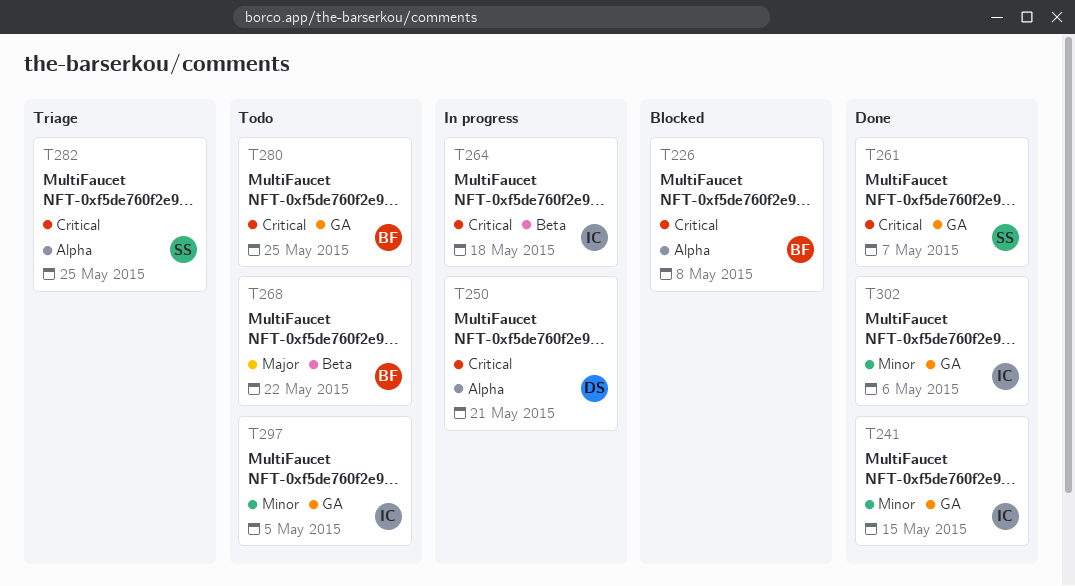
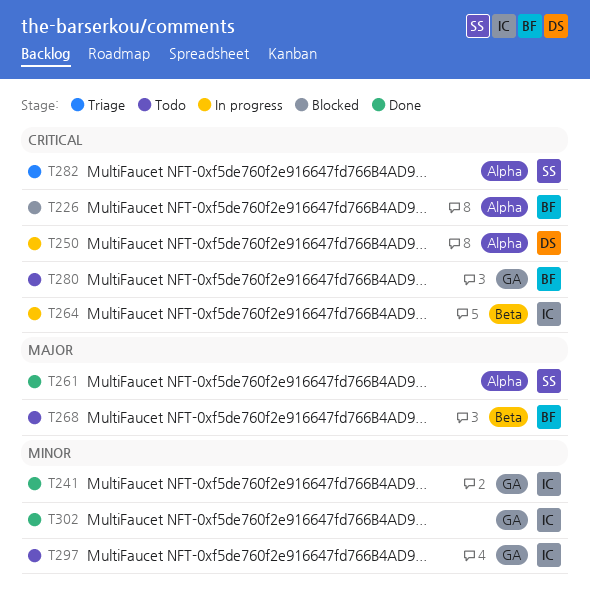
T261, priority: Critical -> Major
T261, label: GA -> Alpha

